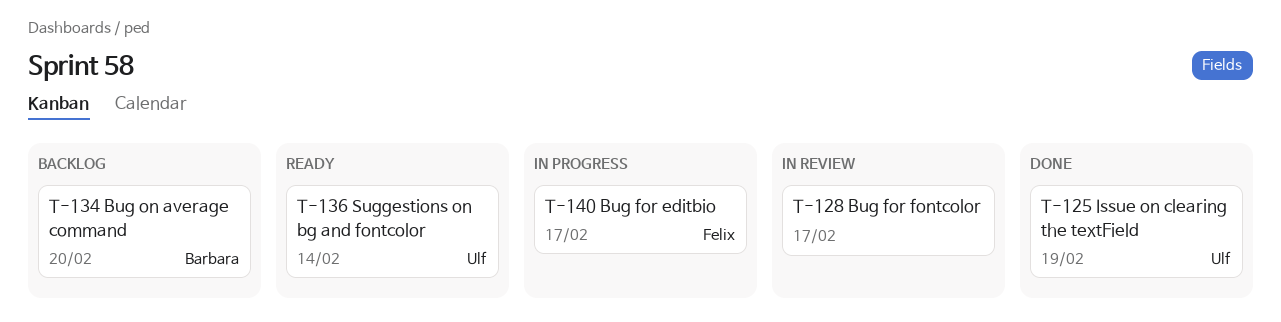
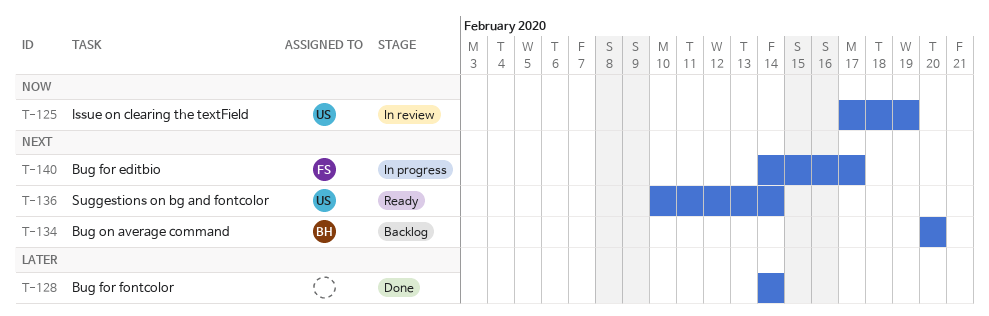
T-125, status: Done -> In review
T-128, status: In review -> Done
T-128, due: Feb 17 -> Feb 14

